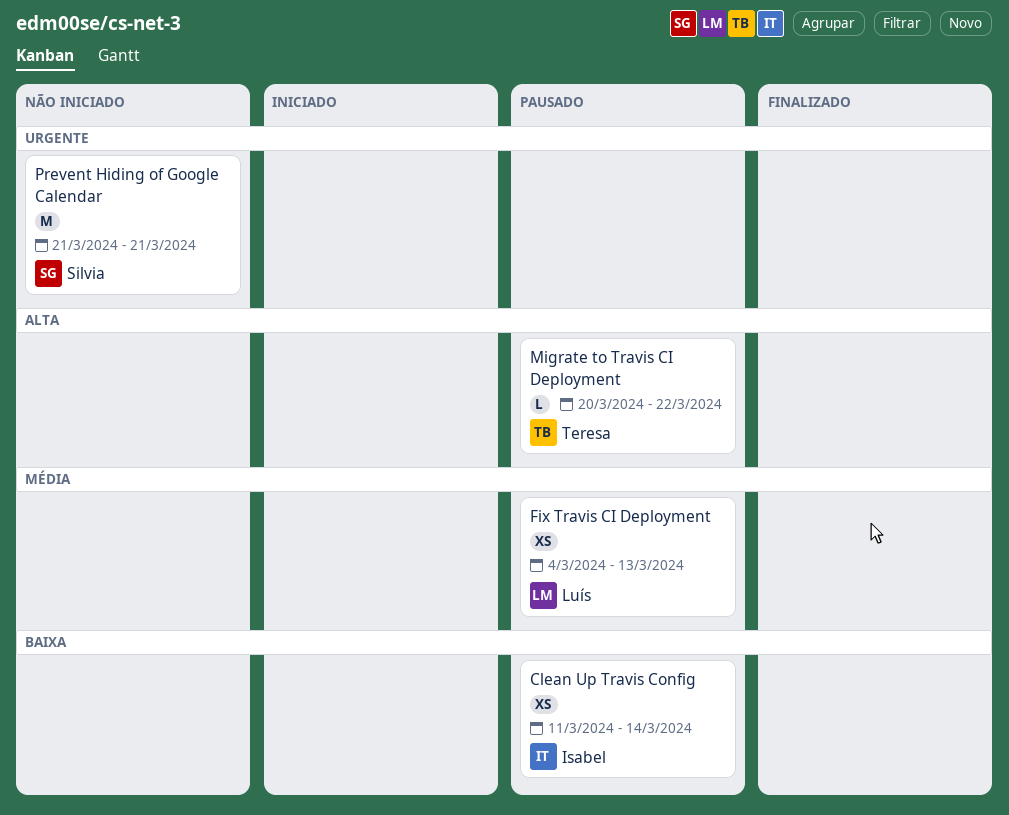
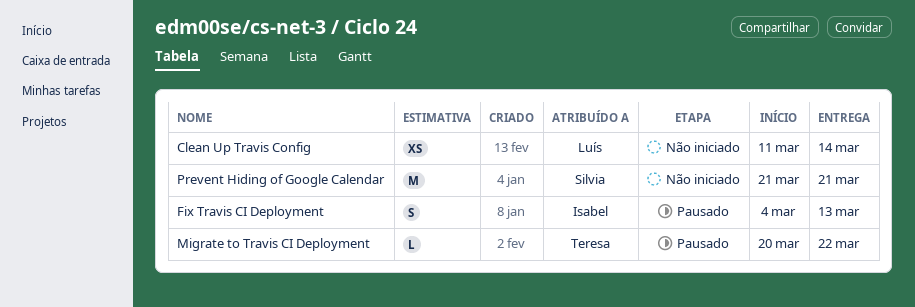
Clean Up Travis Config, status: Pausado -> Não iniciado
Clean Up Travis Config, owner: Isabel -> Luís
Fix Travis CI Deployment, owner: Luís -> Isabel
Fix Travis CI Deployment, estimate: XS -> S

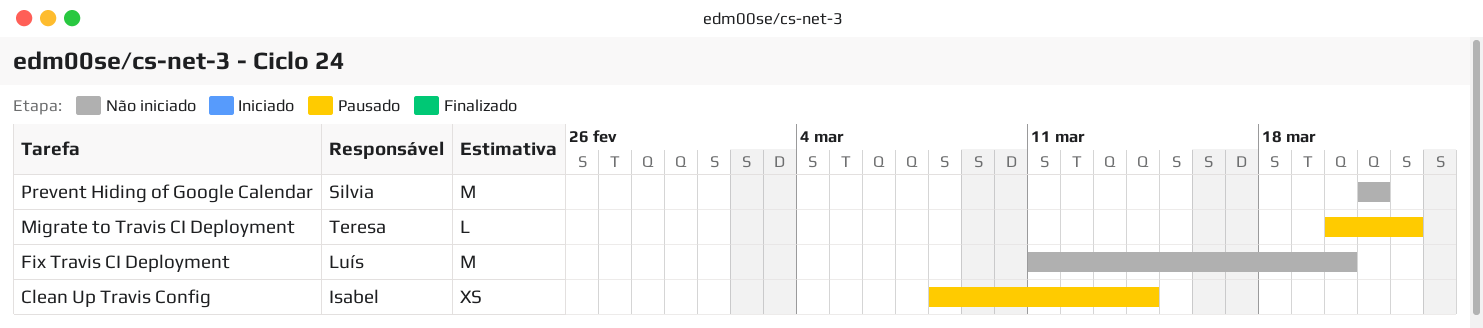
Clean Up Travis Config, status: Não iniciado -> Pausado
Clean Up Travis Config, owner: Luís -> Isabel
Clean Up Travis Config, start: Mar 11 -> Mar 8
Fix Travis CI Deployment, status: Pausado -> Não iniciado
Fix Travis CI Deployment, owner: Isabel -> Luís
Fix Travis CI Deployment, estimate: S -> M
Fix Travis CI Deployment, start: Mar 4 -> Mar 11
Fix Travis CI Deployment, due: Mar 13 -> Mar 20

